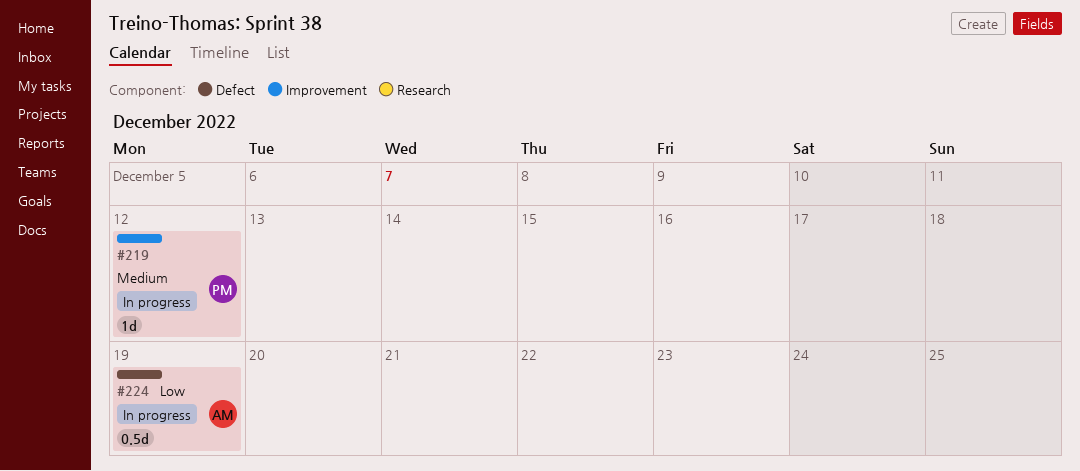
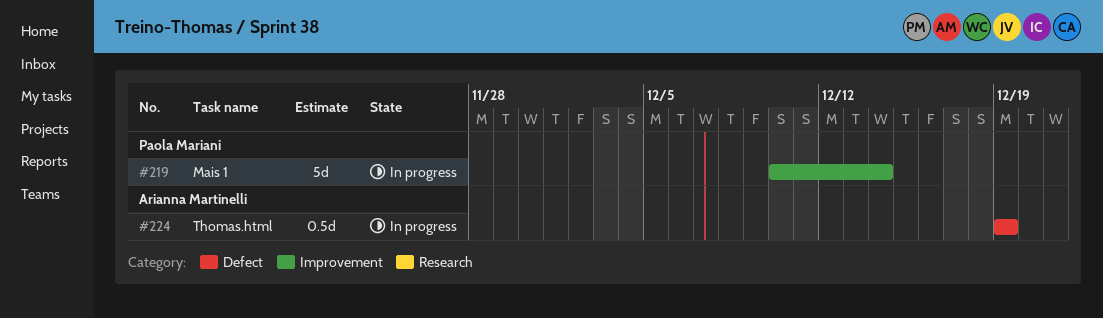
#219, estimate: 1d -> 5d
#219, due: Dec 12 -> Dec 14

